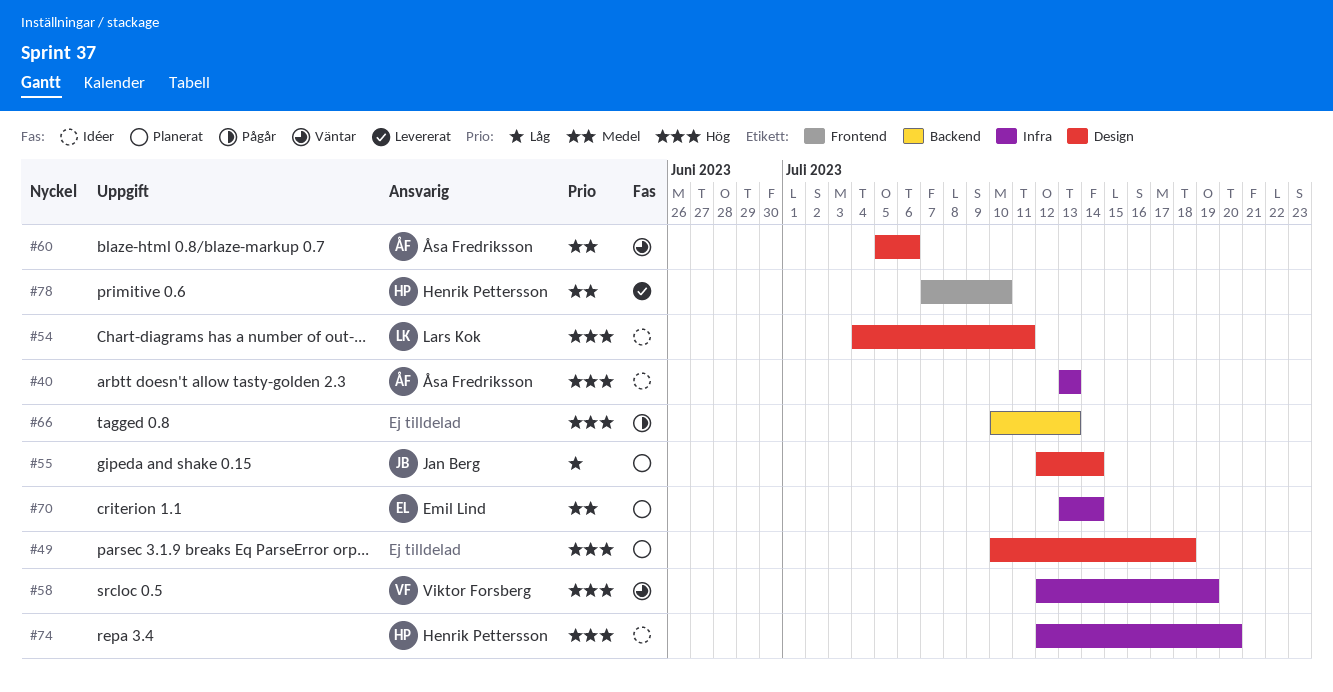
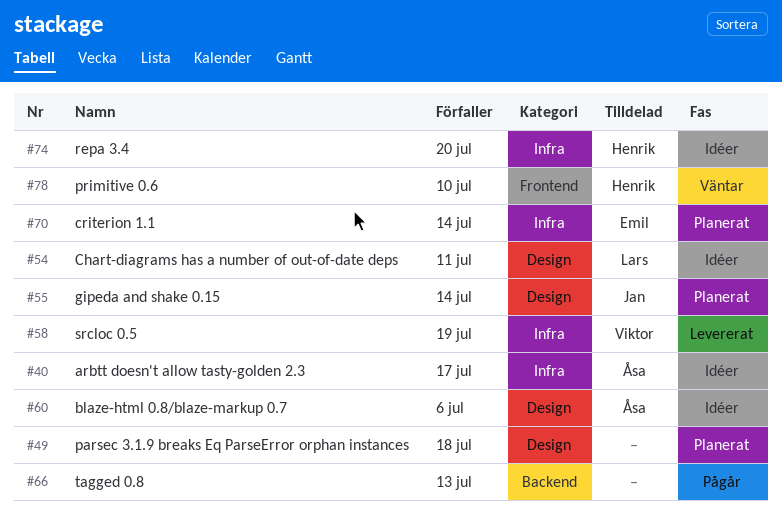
#40, due: Jul 13 -> Jul 17
#58, status: Väntar -> Levererat
#60, status: Väntar -> Idéer
#78, status: Levererat -> Väntar

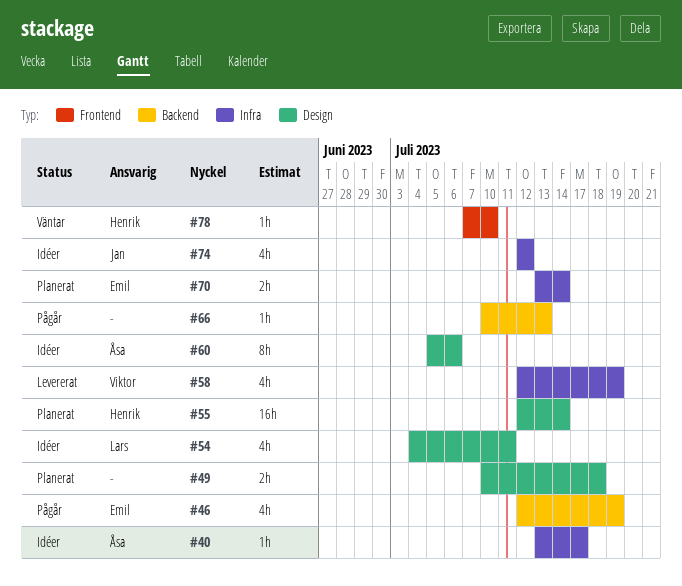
#46: none -> present
#55, owner: Jan -> Henrik
#74, owner: Henrik -> Jan
#74, due: Jul 20 -> Jul 12

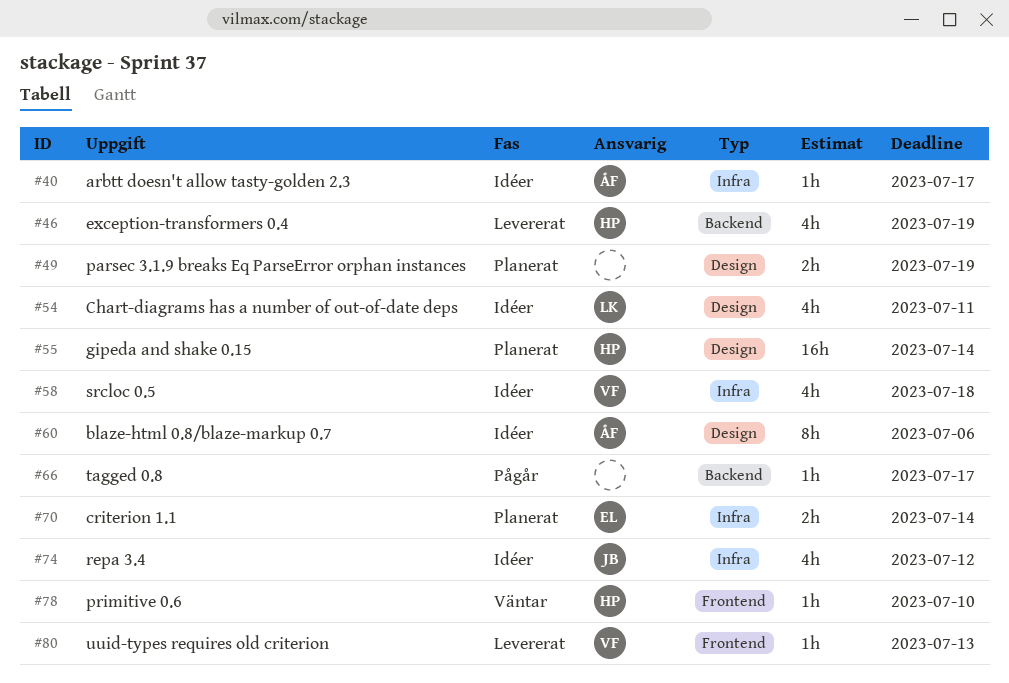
#46, status: Pågår -> Levererat
#46, owner: Emil -> Henrik
#49, due: Jul 18 -> Jul 19
#58, status: Levererat -> Idéer
#58, due: Jul 19 -> Jul 18
#66, due: Jul 13 -> Jul 17
#80: none -> present

